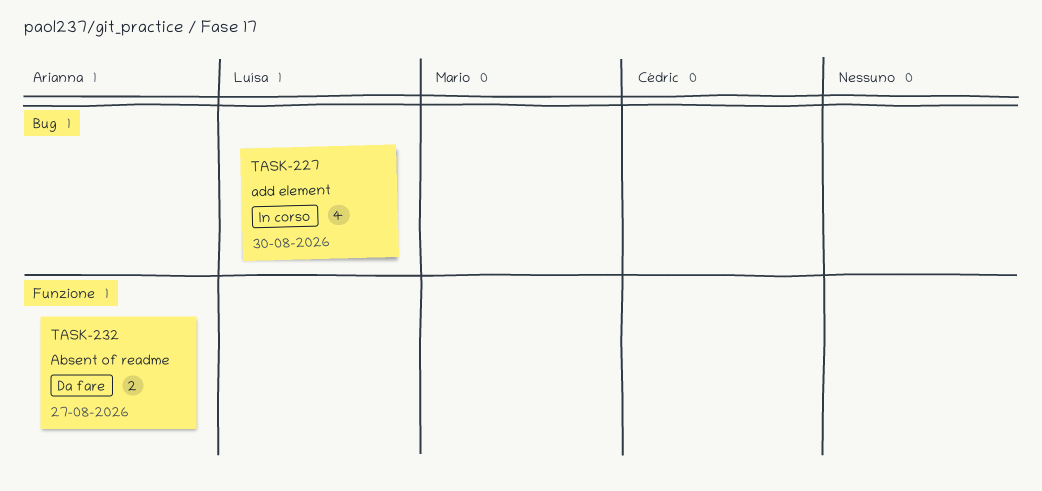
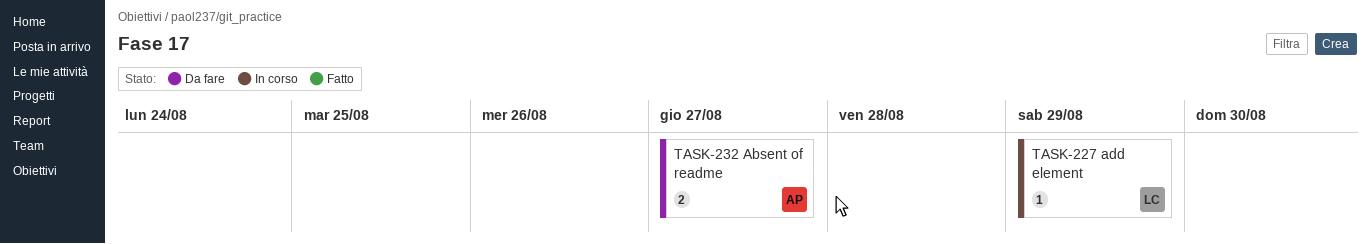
TASK-227, estimate: 4 -> 1
TASK-227, due: Aug 30 -> Aug 29

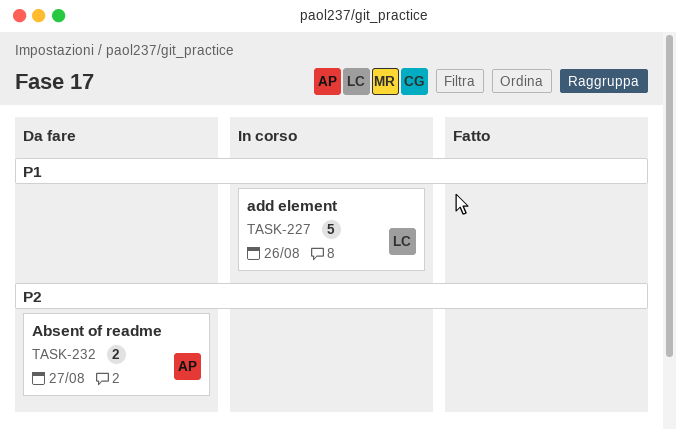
TASK-227, estimate: 1 -> 5
TASK-227, due: Aug 29 -> Aug 26

